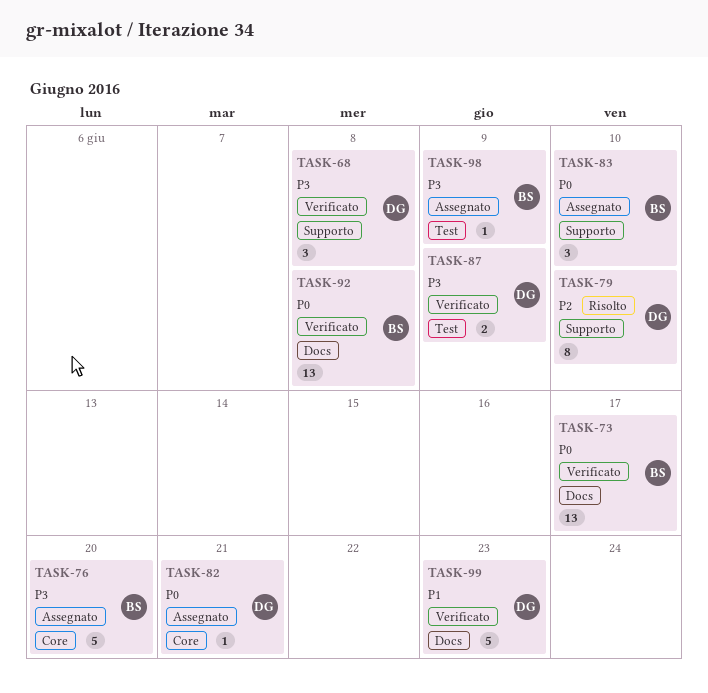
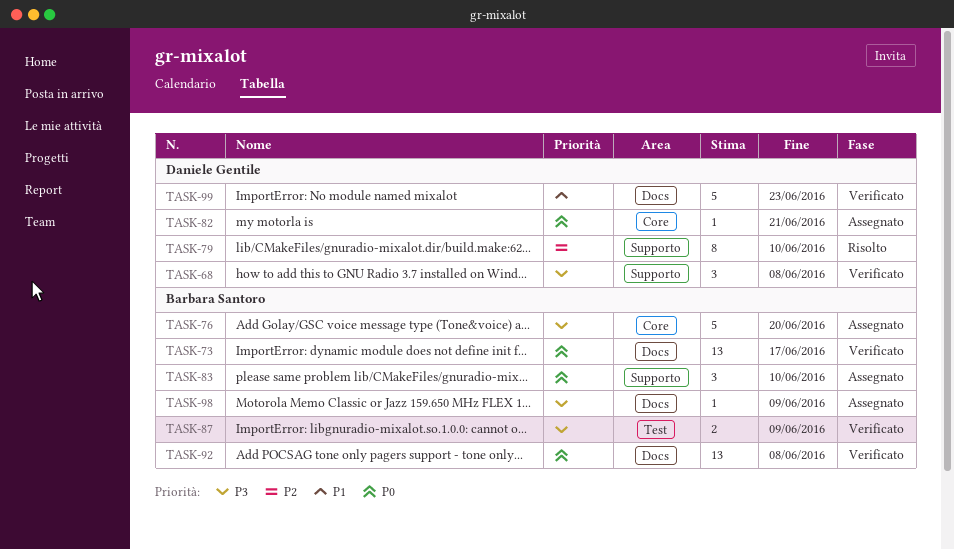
TASK-87, owner: Daniele Gentile -> Barbara Santoro
TASK-98, label: Test -> Docs

